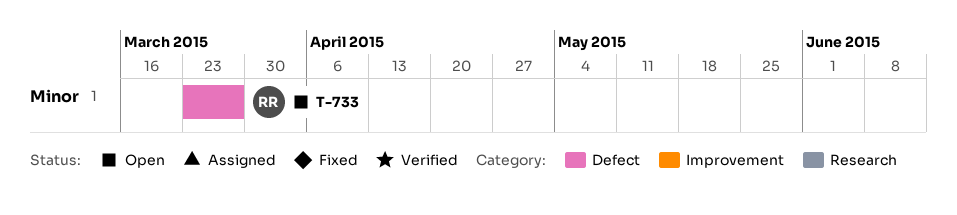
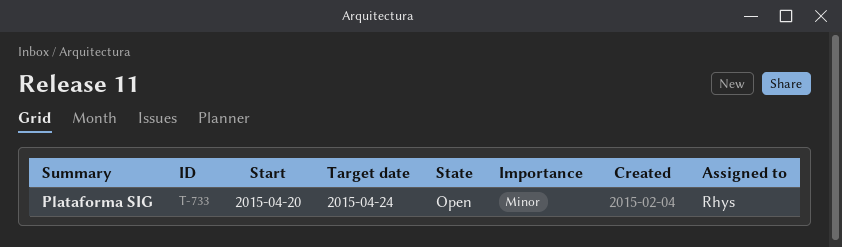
T-733, start: Mar 23 -> Apr 20
T-733, due: Mar 27 -> Apr 24

